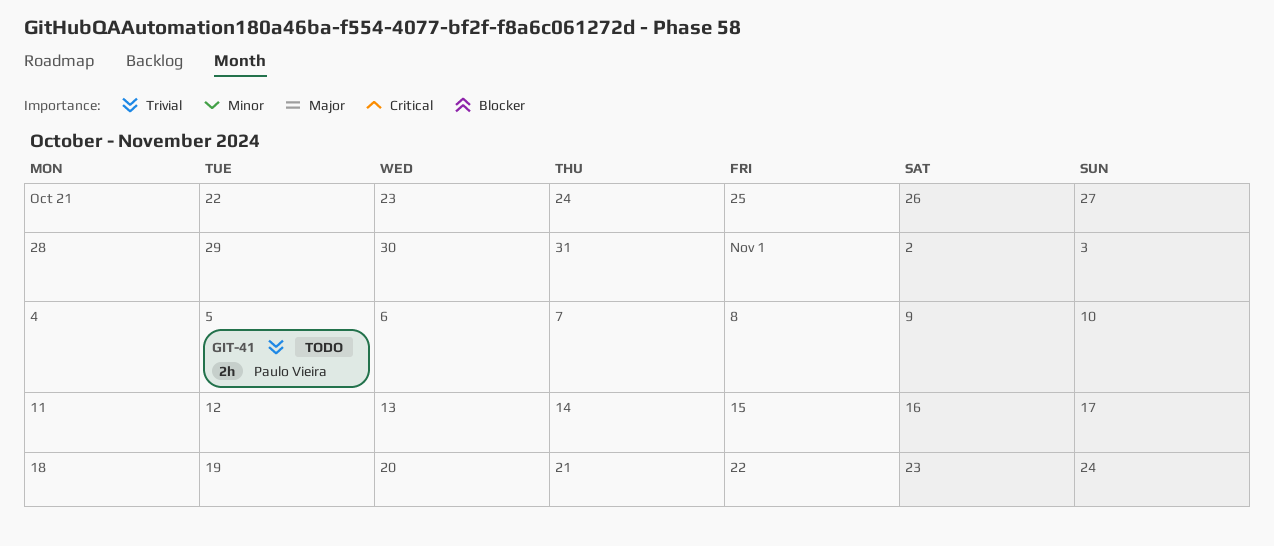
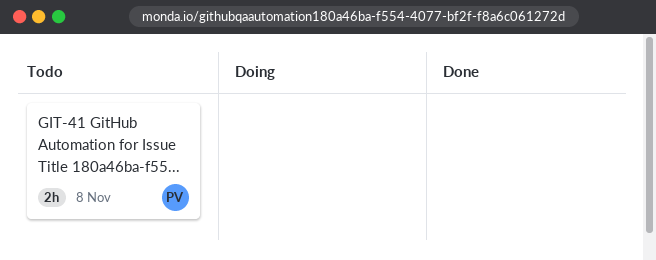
GIT-41, due: Nov 5 -> Nov 8

